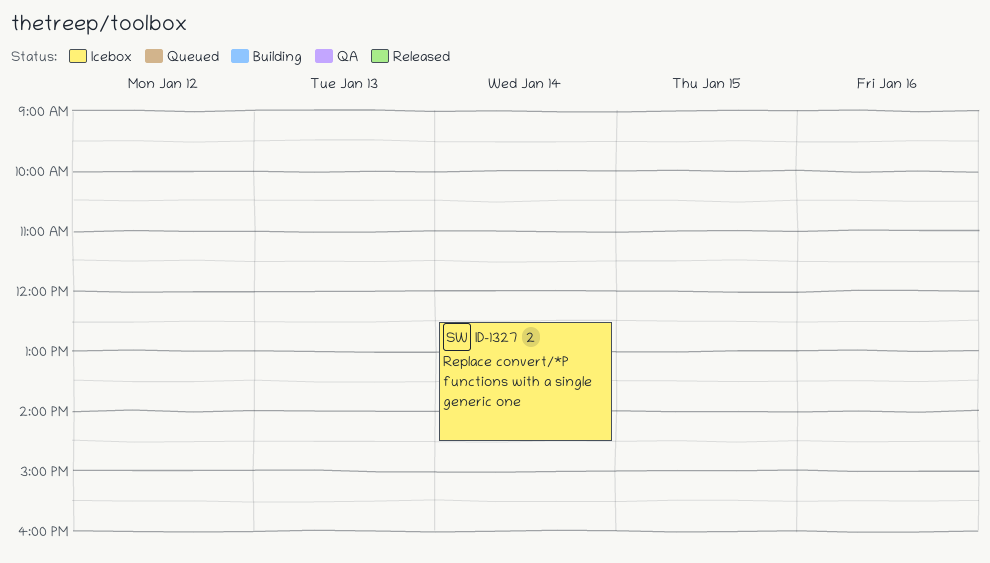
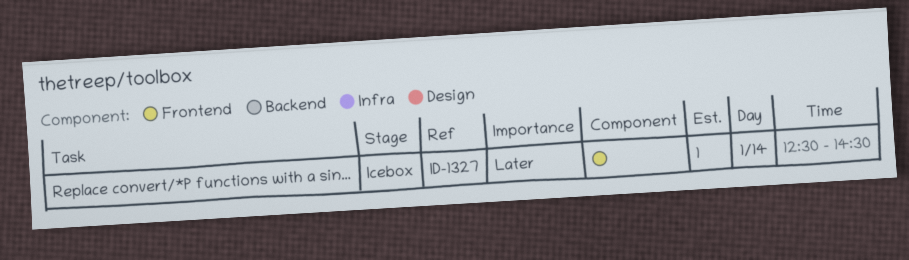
ID-1327, estimate: 2 -> 1

